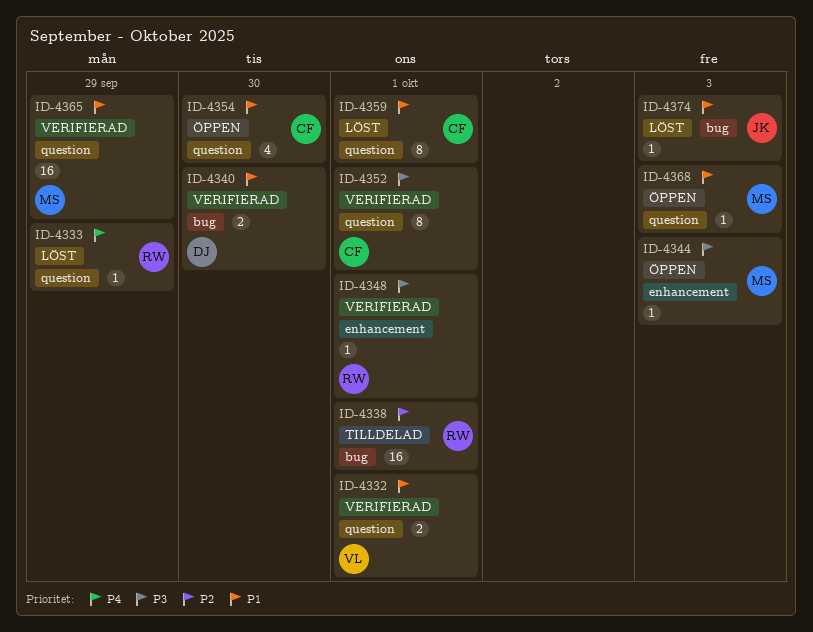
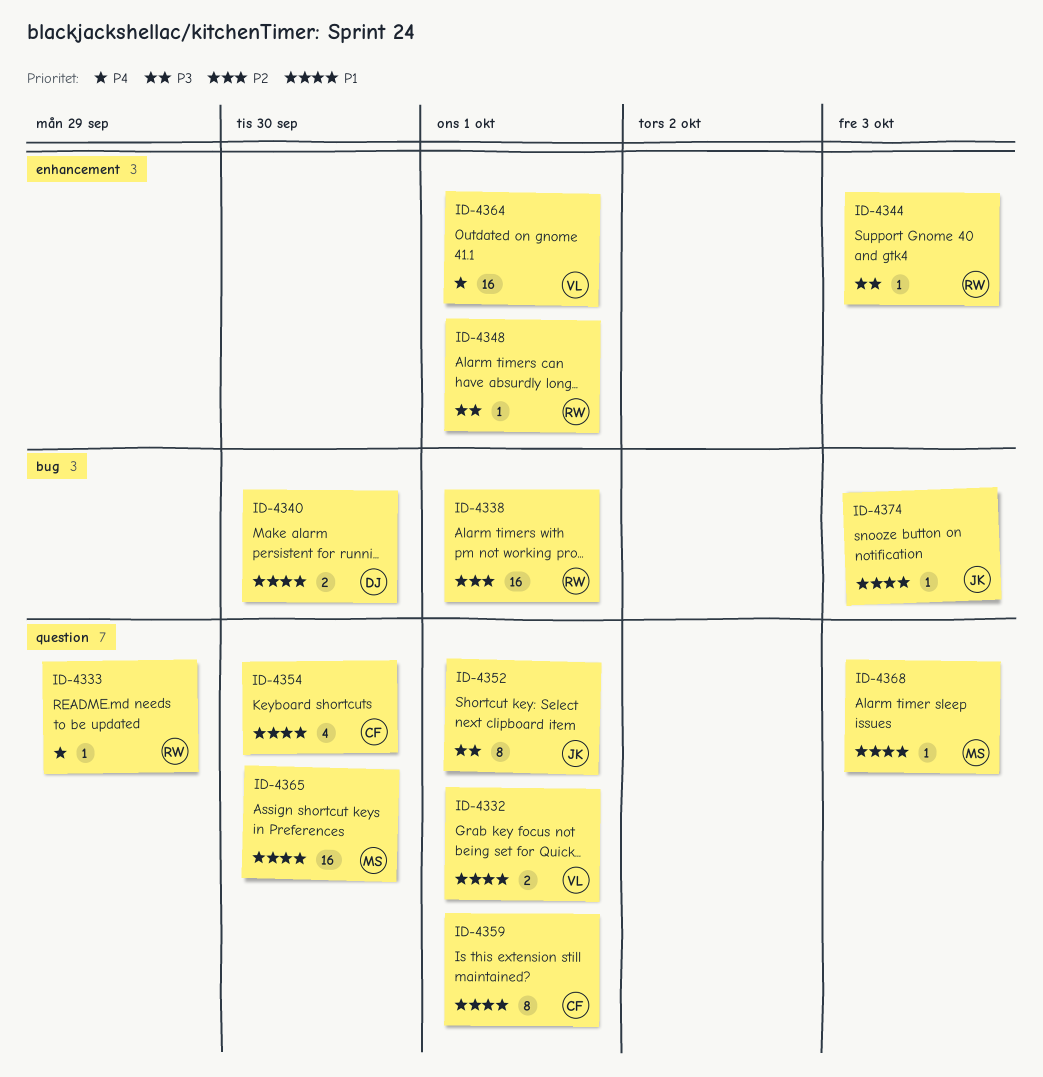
ID-4344, owner: MS -> RW
ID-4352, owner: CF -> JK
ID-4364: none -> present
ID-4365, due: Sep 29 -> Sep 30

